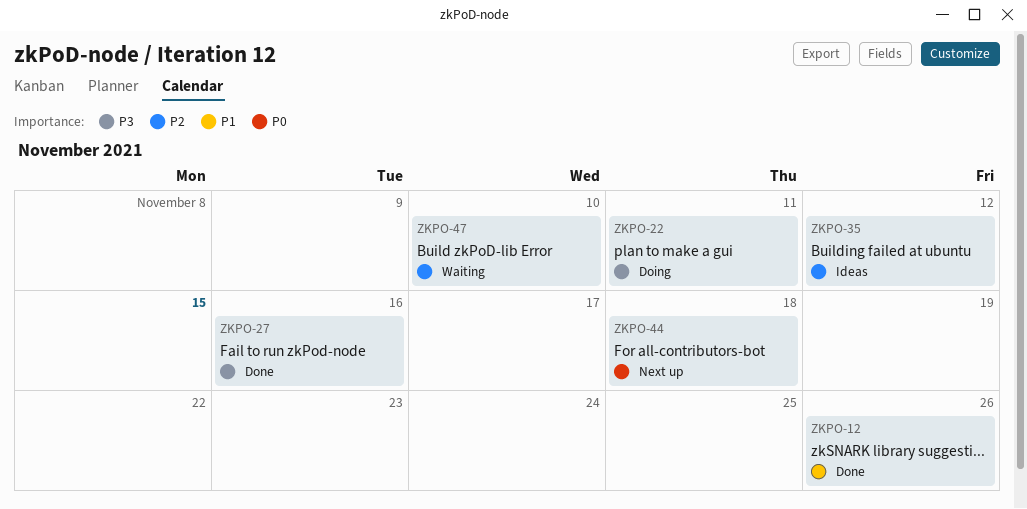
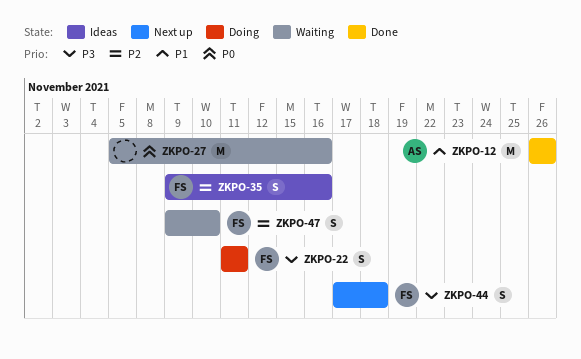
ZKPO-27, status: Done -> Waiting
ZKPO-27, priority: P3 -> P0
ZKPO-35, due: Nov 12 -> Nov 16
ZKPO-44, priority: P0 -> P3

